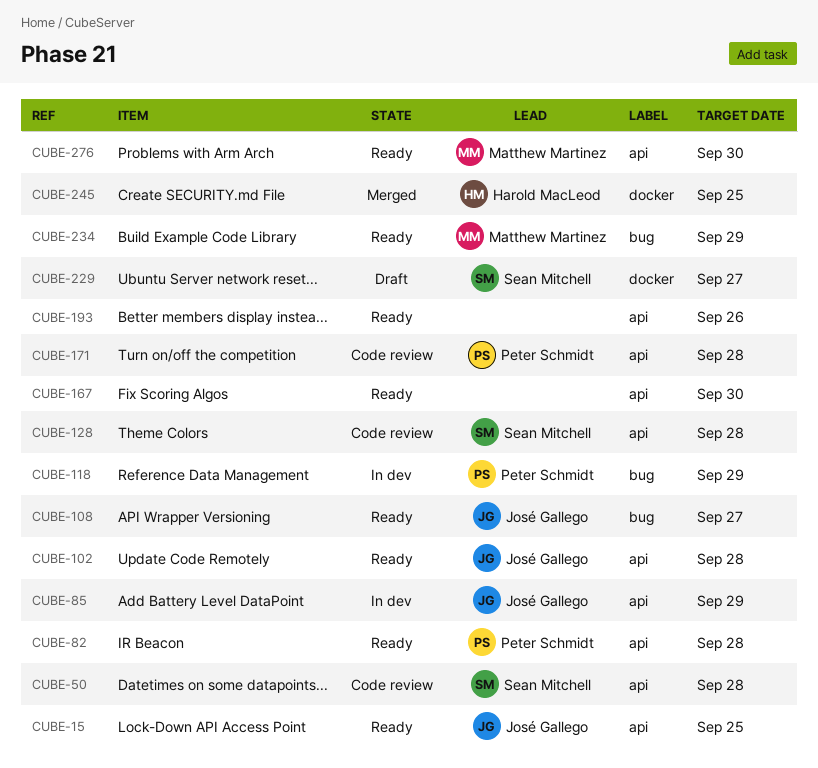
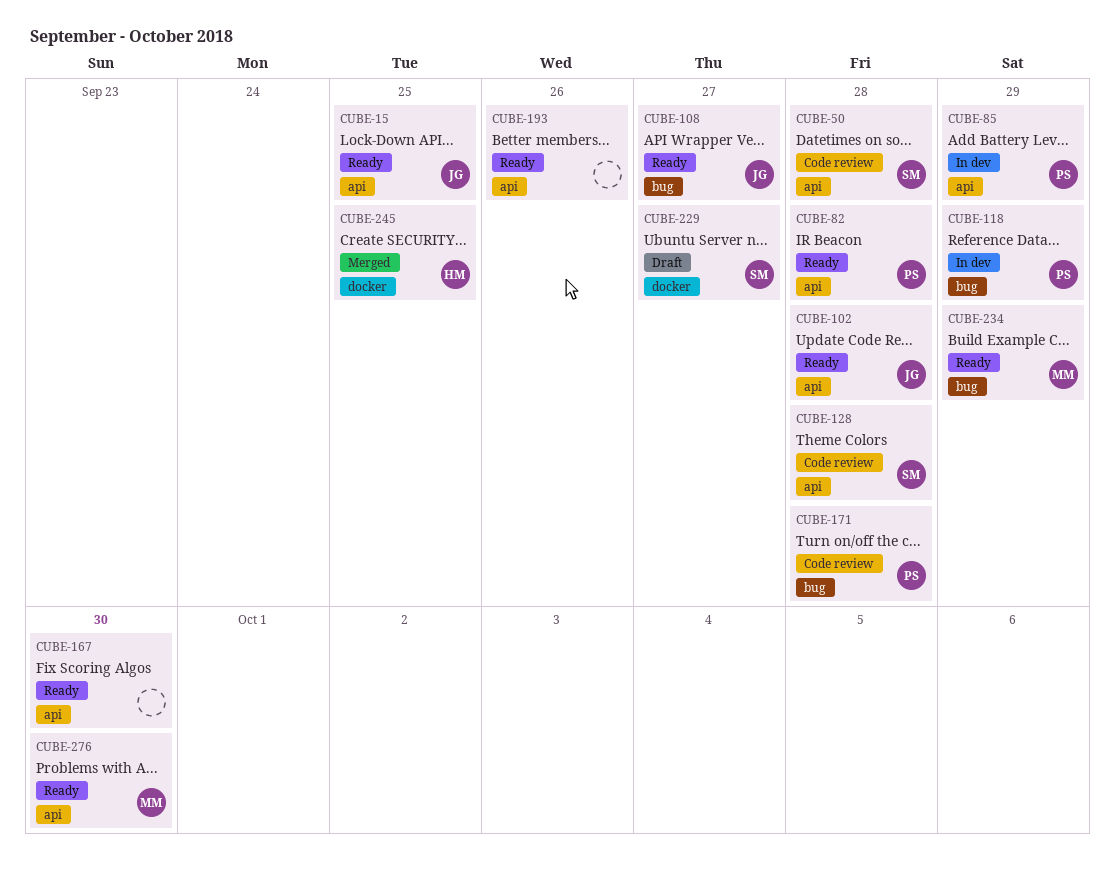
CUBE-85, owner: José Gallego -> Peter Schmidt
CUBE-171, label: api -> bug

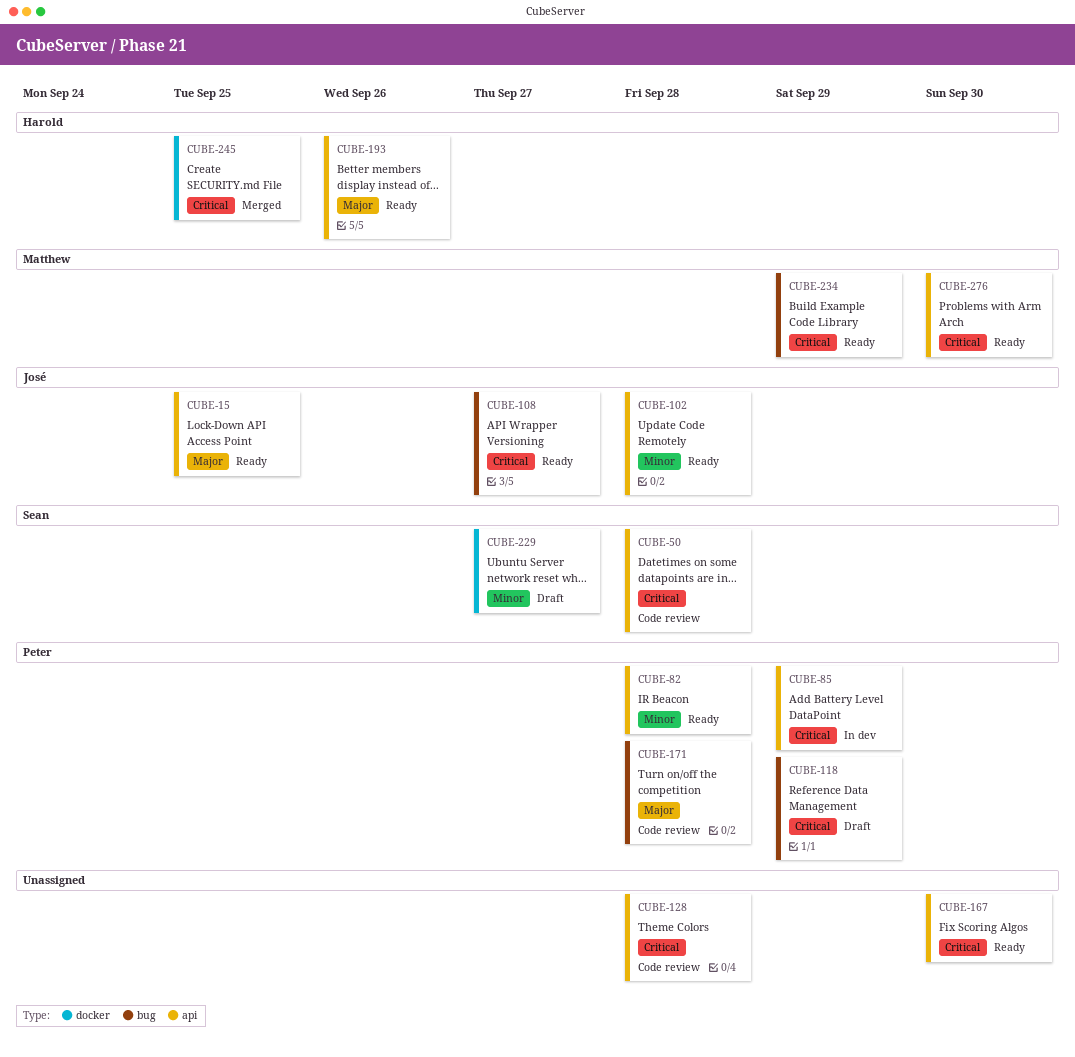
CUBE-118, status: In dev -> Draft
CUBE-128, owner: Sean -> none
CUBE-193, owner: none -> Harold

